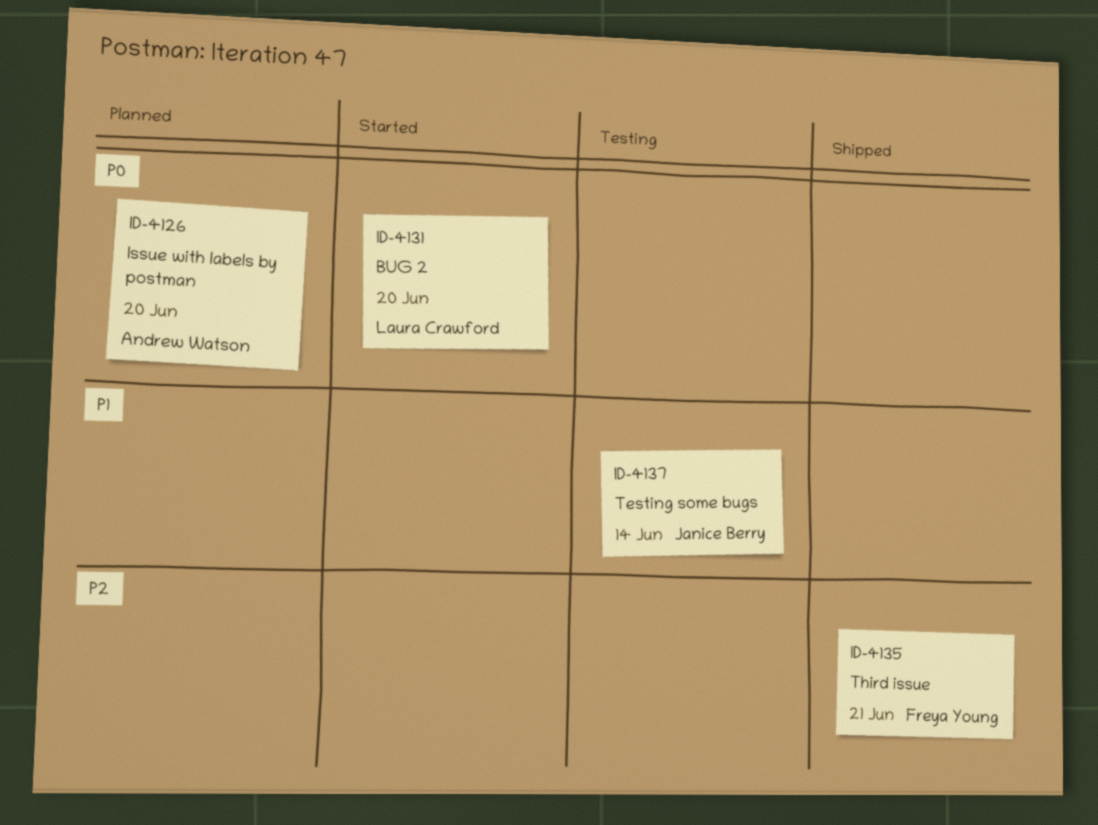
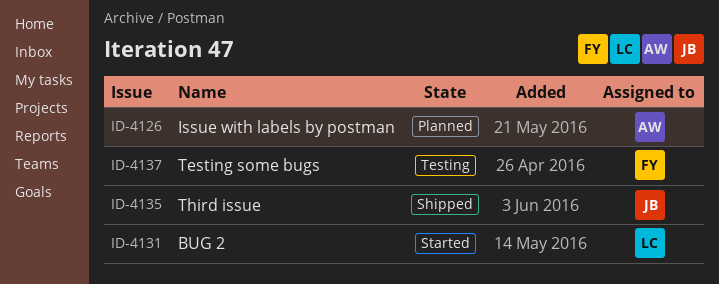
ID-4135, owner: Freya Young -> Janice Berry
ID-4137, owner: Janice Berry -> Freya Young

